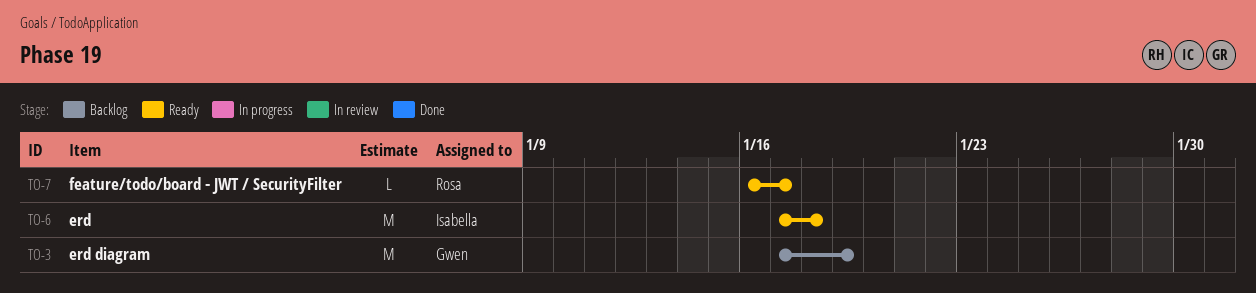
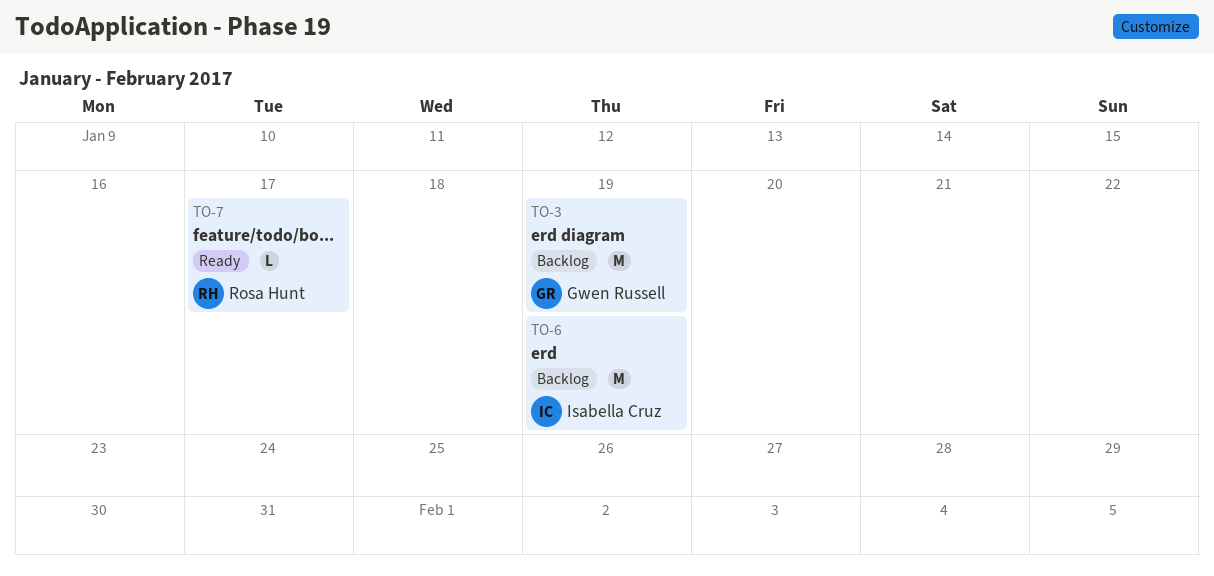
TO-6, status: Ready -> Backlog
TO-6, due: Jan 18 -> Jan 19

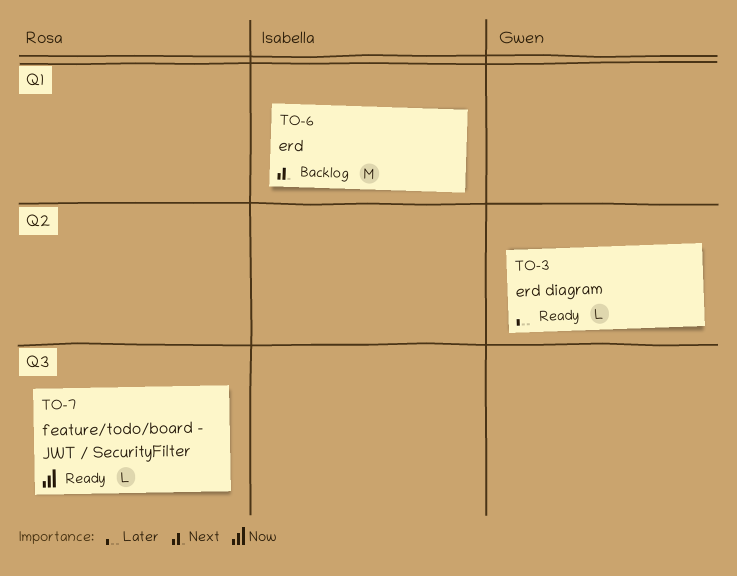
TO-3, status: Backlog -> Ready
TO-3, estimate: M -> L

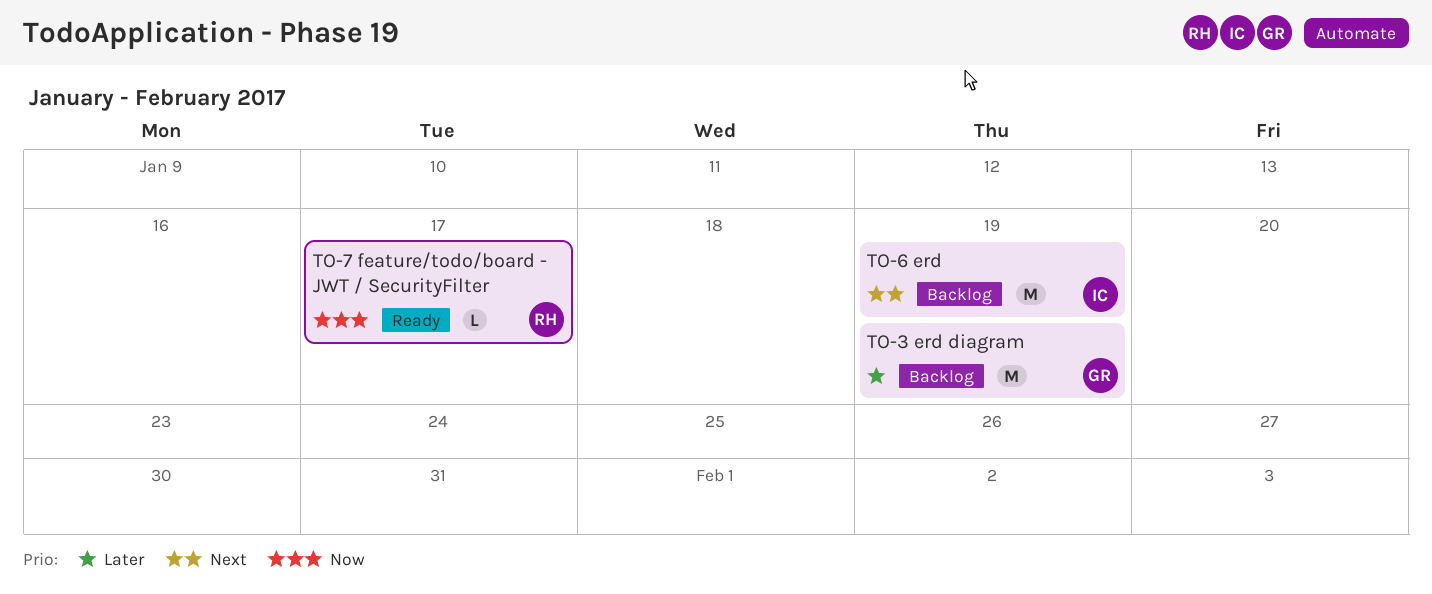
TO-3, status: Ready -> Backlog
TO-3, estimate: L -> M

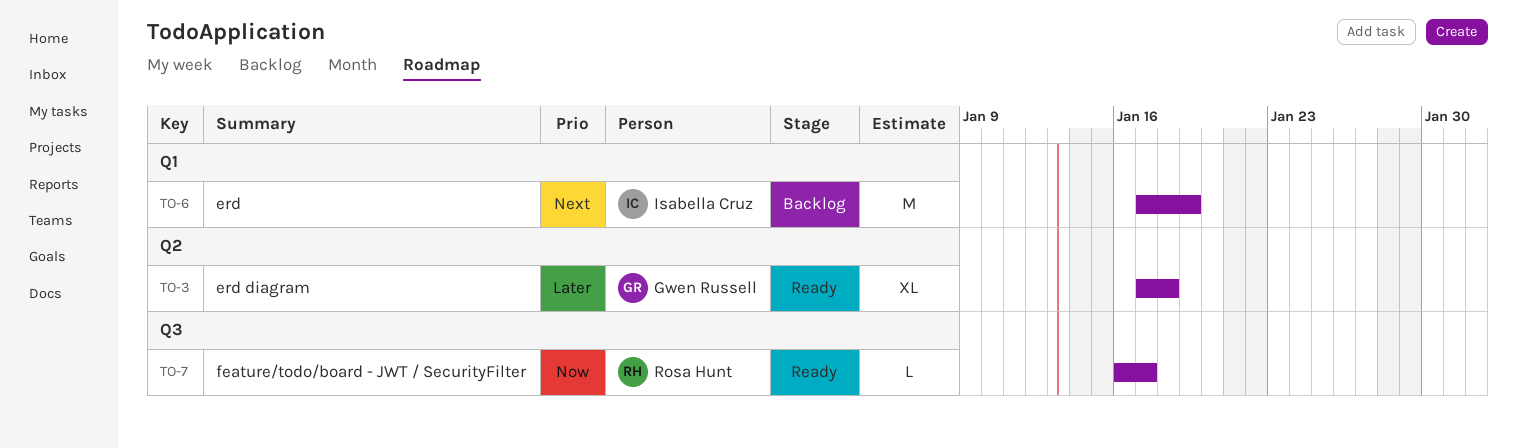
TO-3, status: Backlog -> Ready
TO-3, estimate: M -> XL
TO-3, due: Jan 19 -> Jan 18

